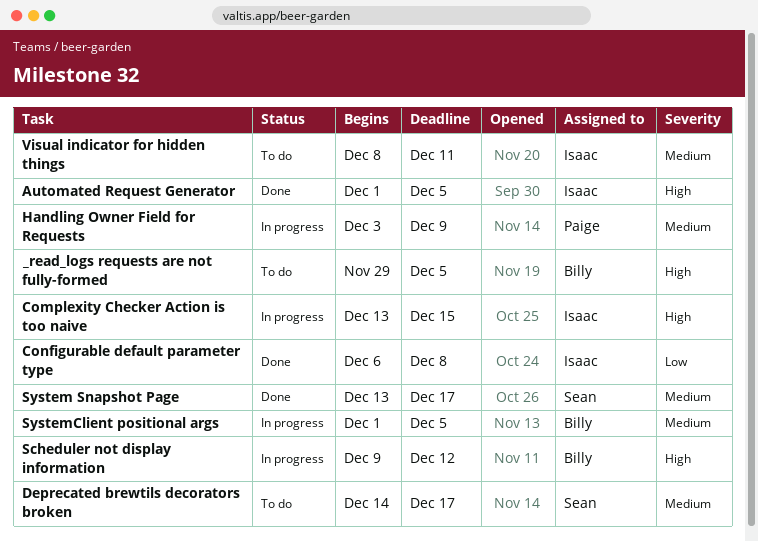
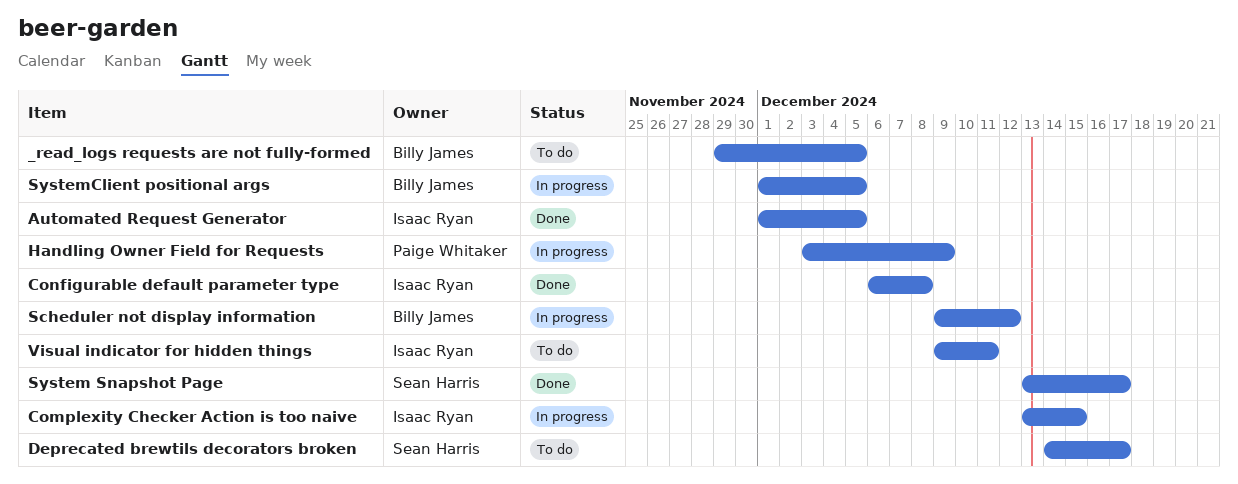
Visual indicator for hidden things, start: Dec 8 -> Dec 9

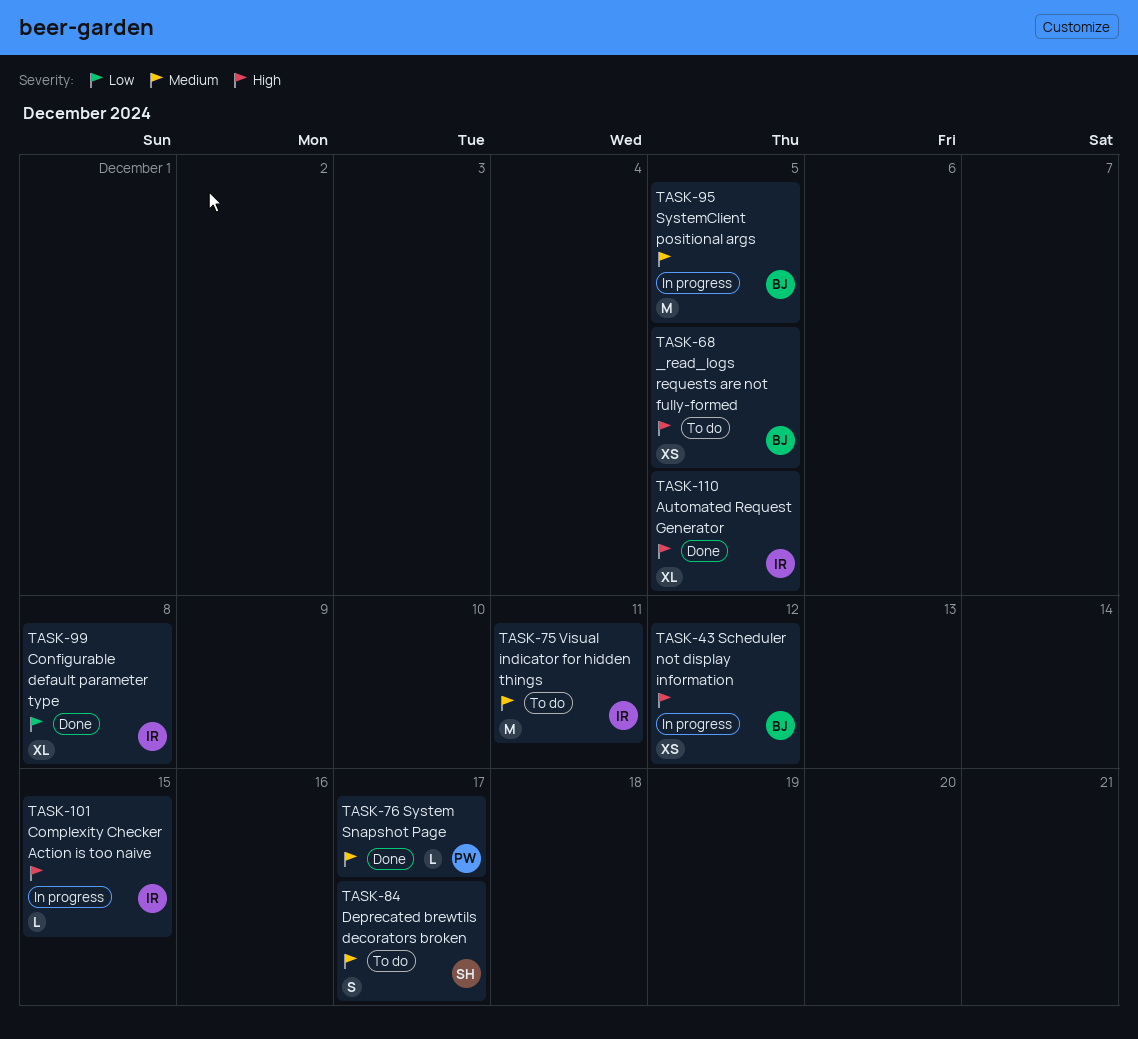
Handling Owner Field for Requests: present -> none
System Snapshot Page, owner: Sean Harris -> Paige Whitaker

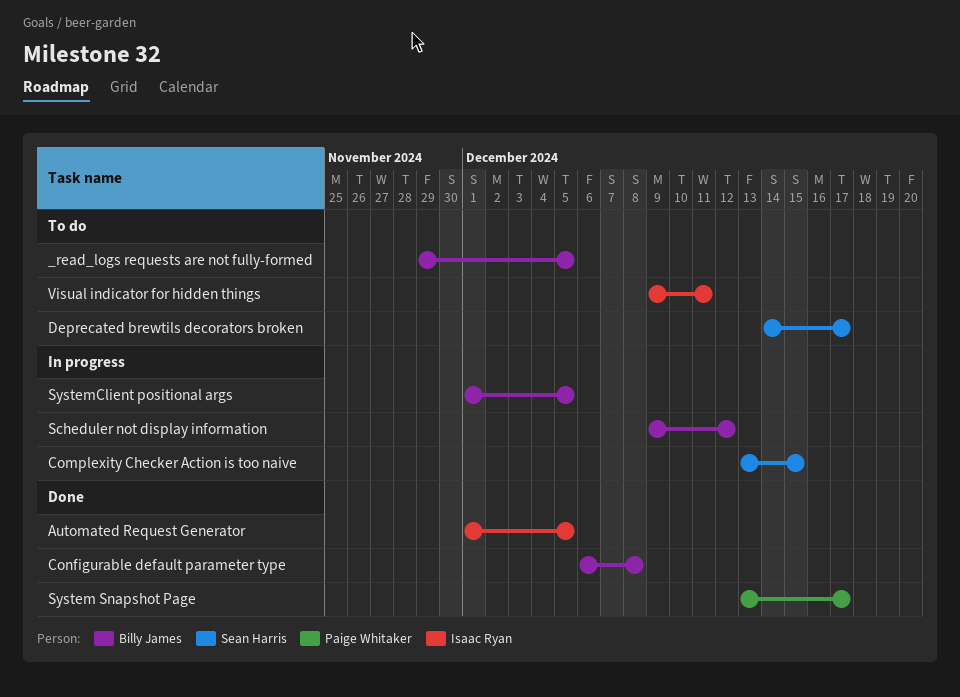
Complexity Checker Action is too naive, owner: Isaac Ryan -> Sean Harris
Configurable default parameter type, owner: Isaac Ryan -> Billy James

